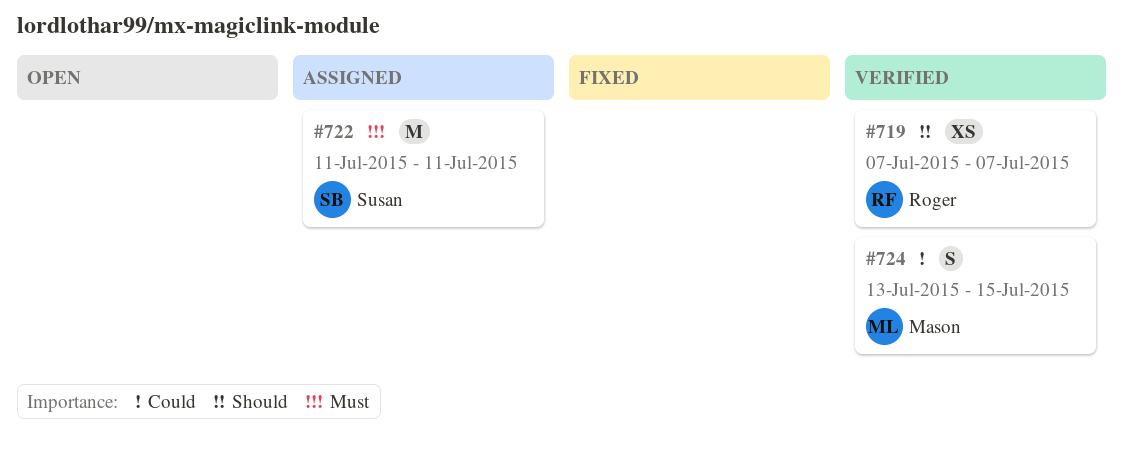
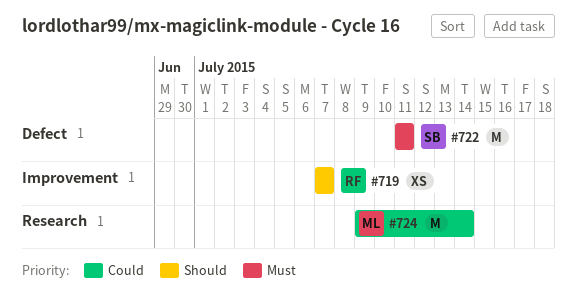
#724, estimate: S -> M
#724, start: Jul 13 -> Jul 9
#724, due: Jul 15 -> Jul 14

